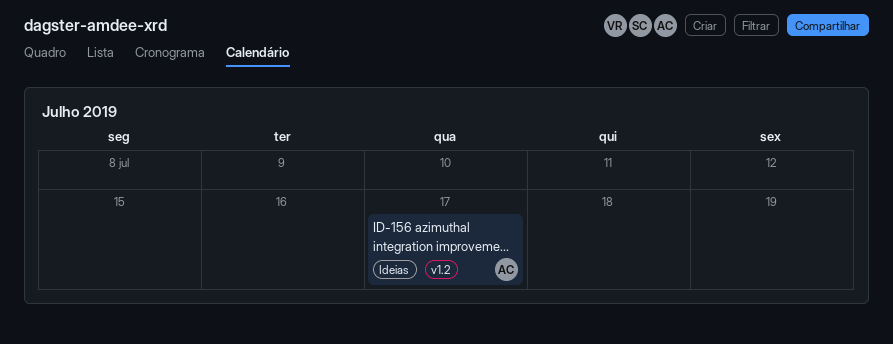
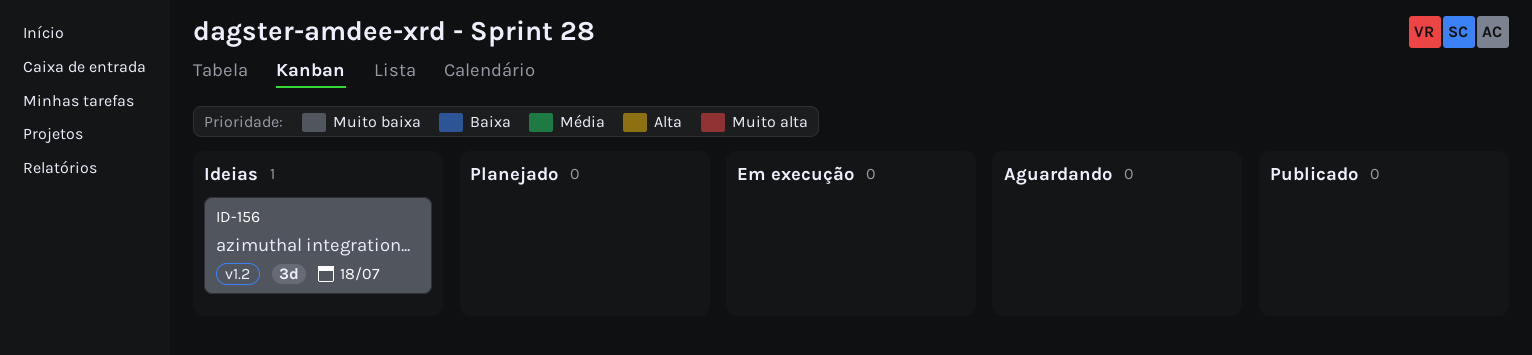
ID-156, due: Jul 17 -> Jul 18

